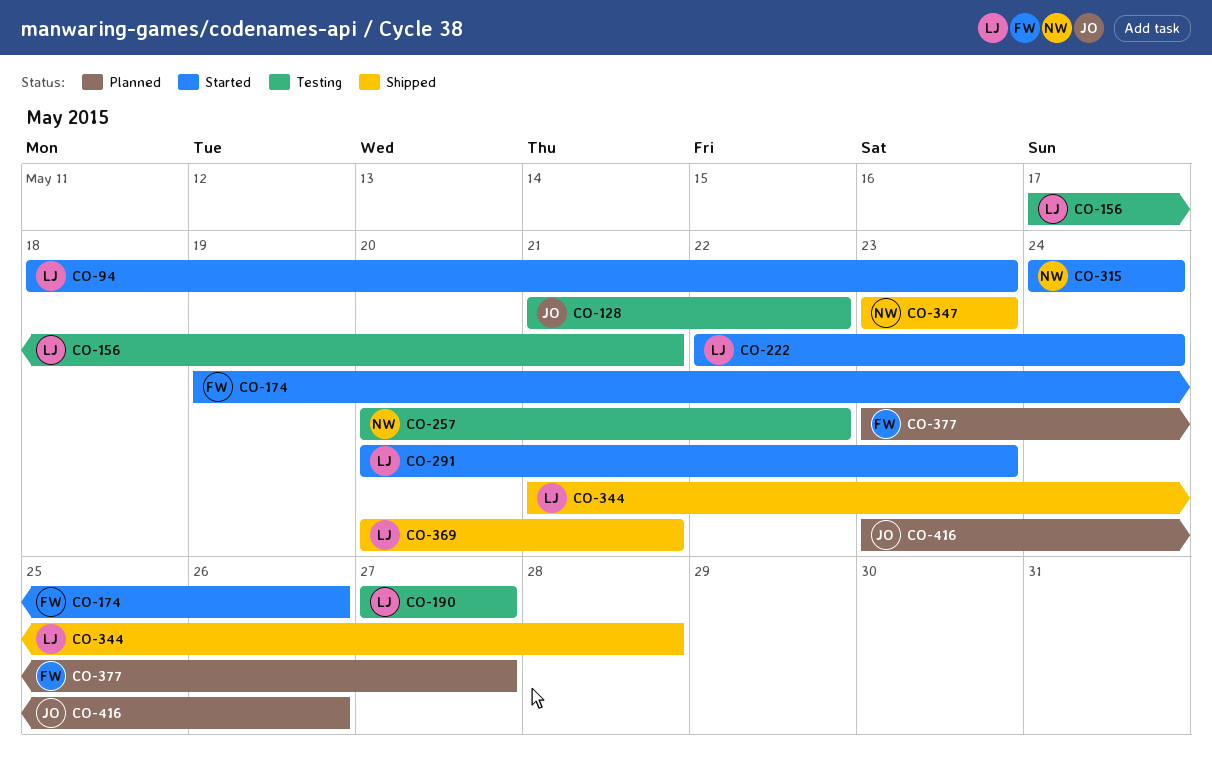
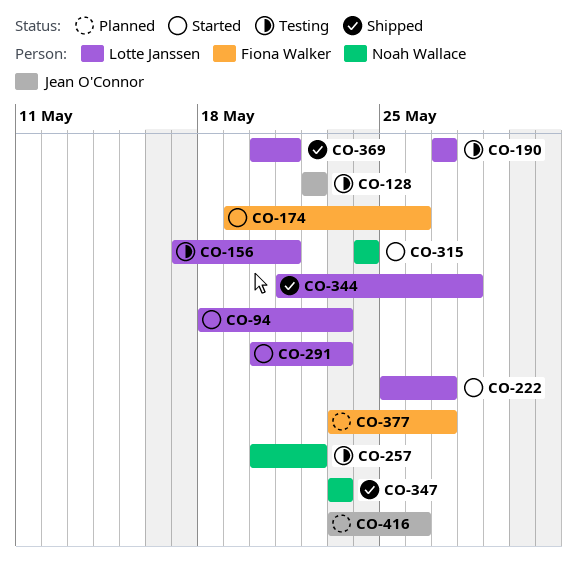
CO-128, start: May 21 -> May 22
CO-222, start: May 22 -> May 25
CO-222, due: May 24 -> May 27

